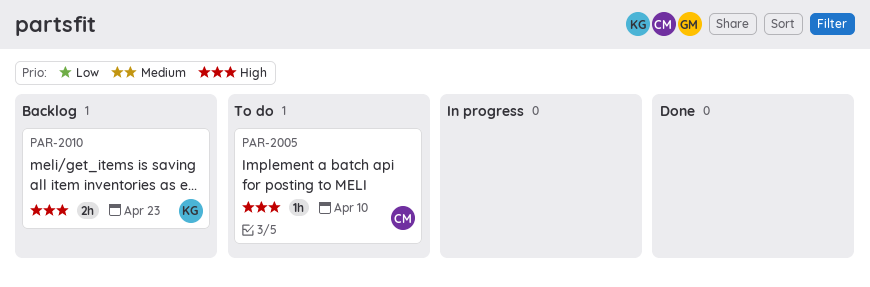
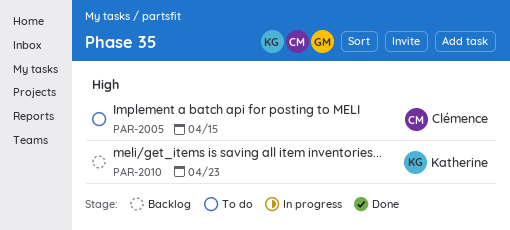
PAR-2005, due: Apr 10 -> Apr 15

